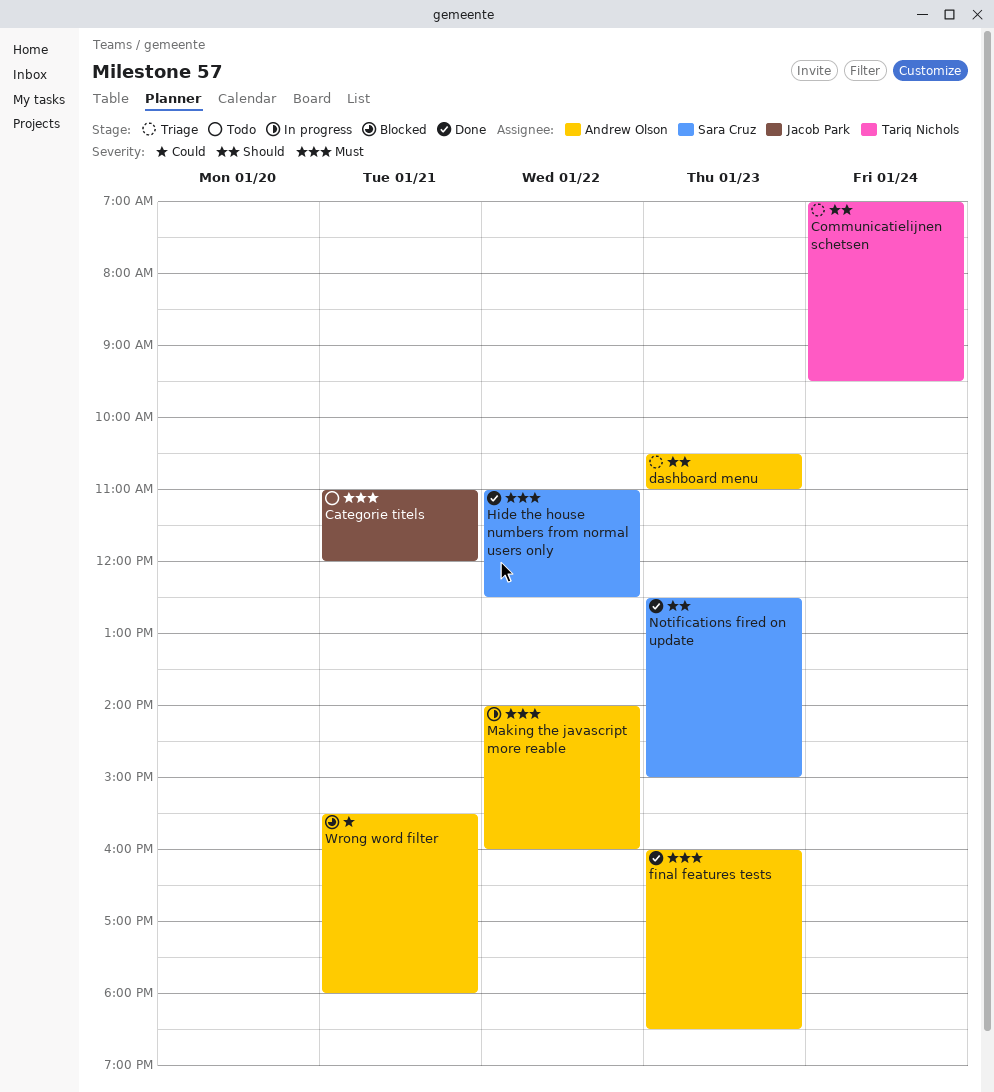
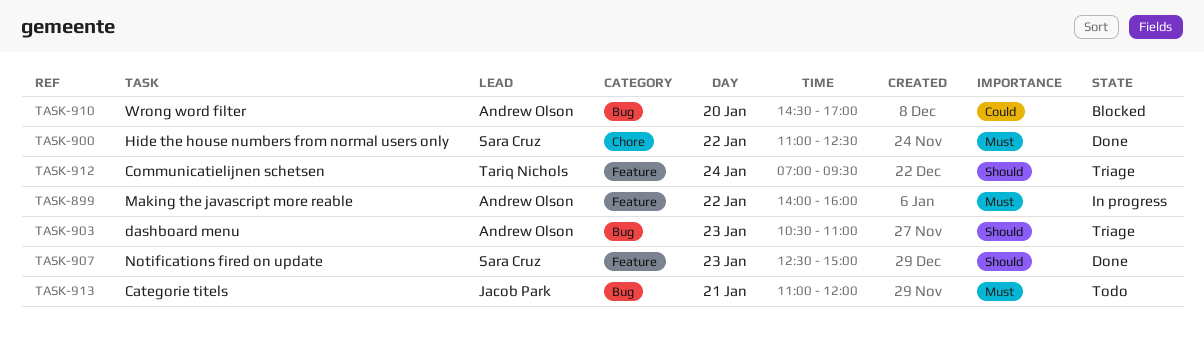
final features tests: present -> none
Wrong word filter, day: Jan 21 -> Jan 20
Wrong word filter, begins: 15:30 -> 14:30
Wrong word filter, ends: 18:00 -> 17:00

